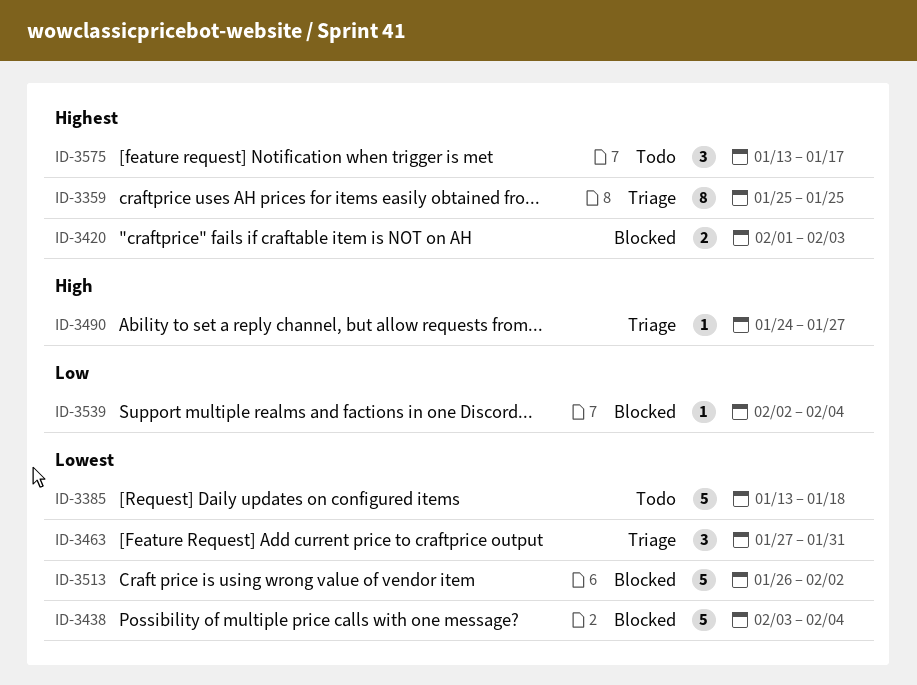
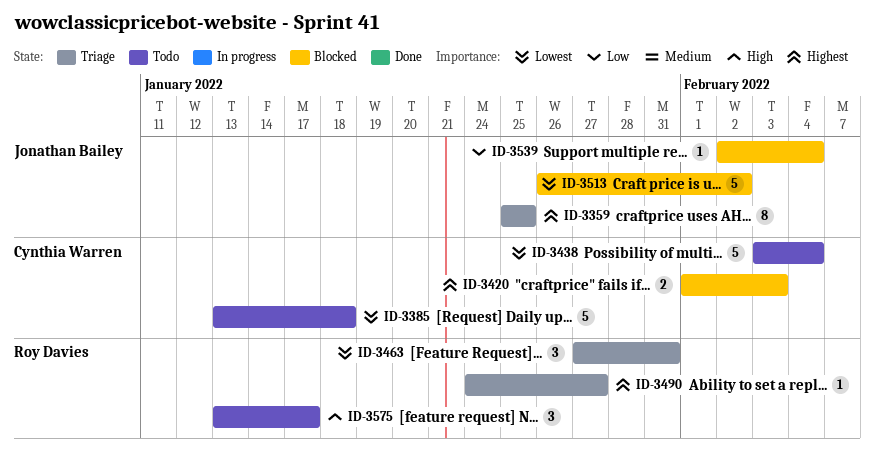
ID-3438, status: Blocked -> Todo
ID-3490, priority: High -> Highest
ID-3575, priority: Highest -> High

